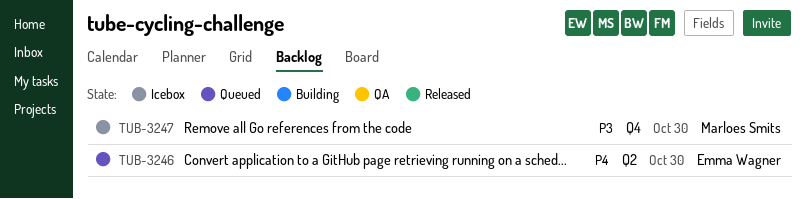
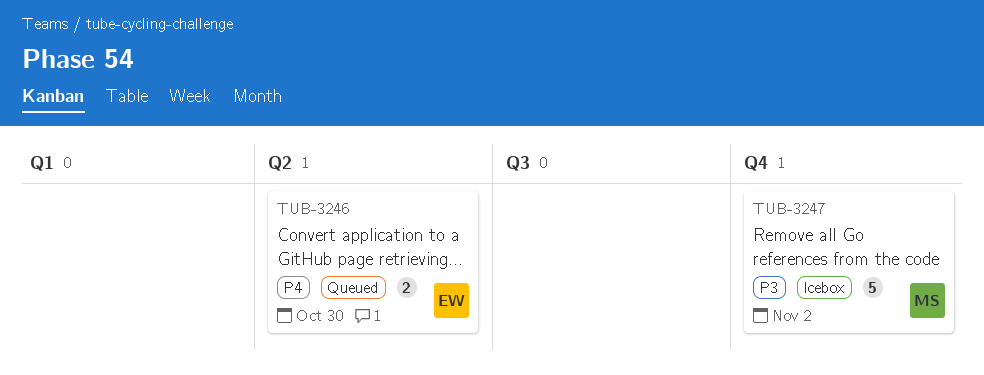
TUB-3247, due: Oct 30 -> Nov 2

